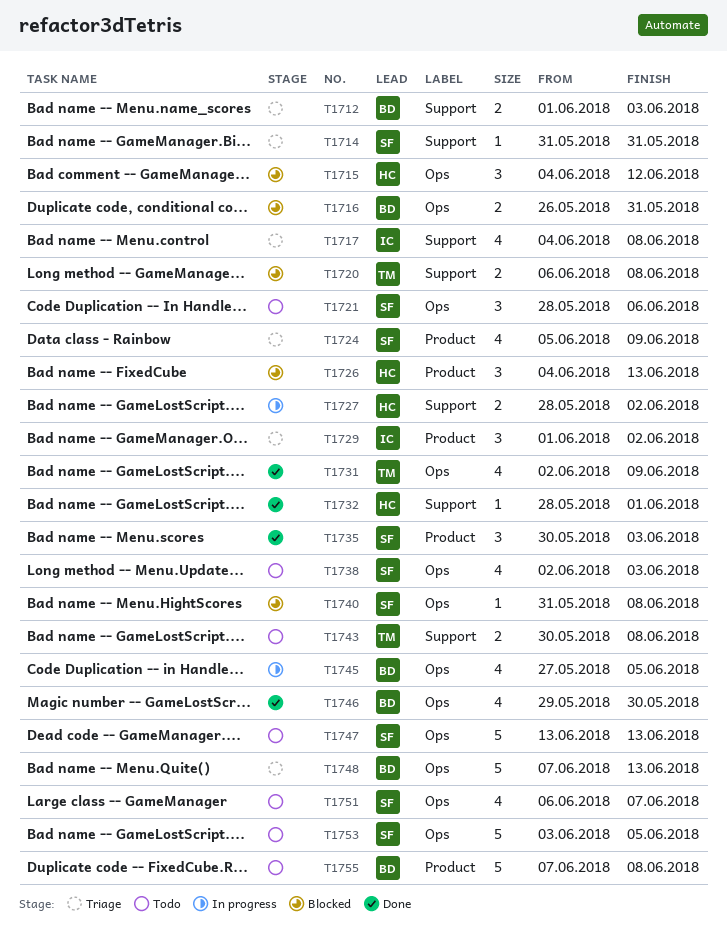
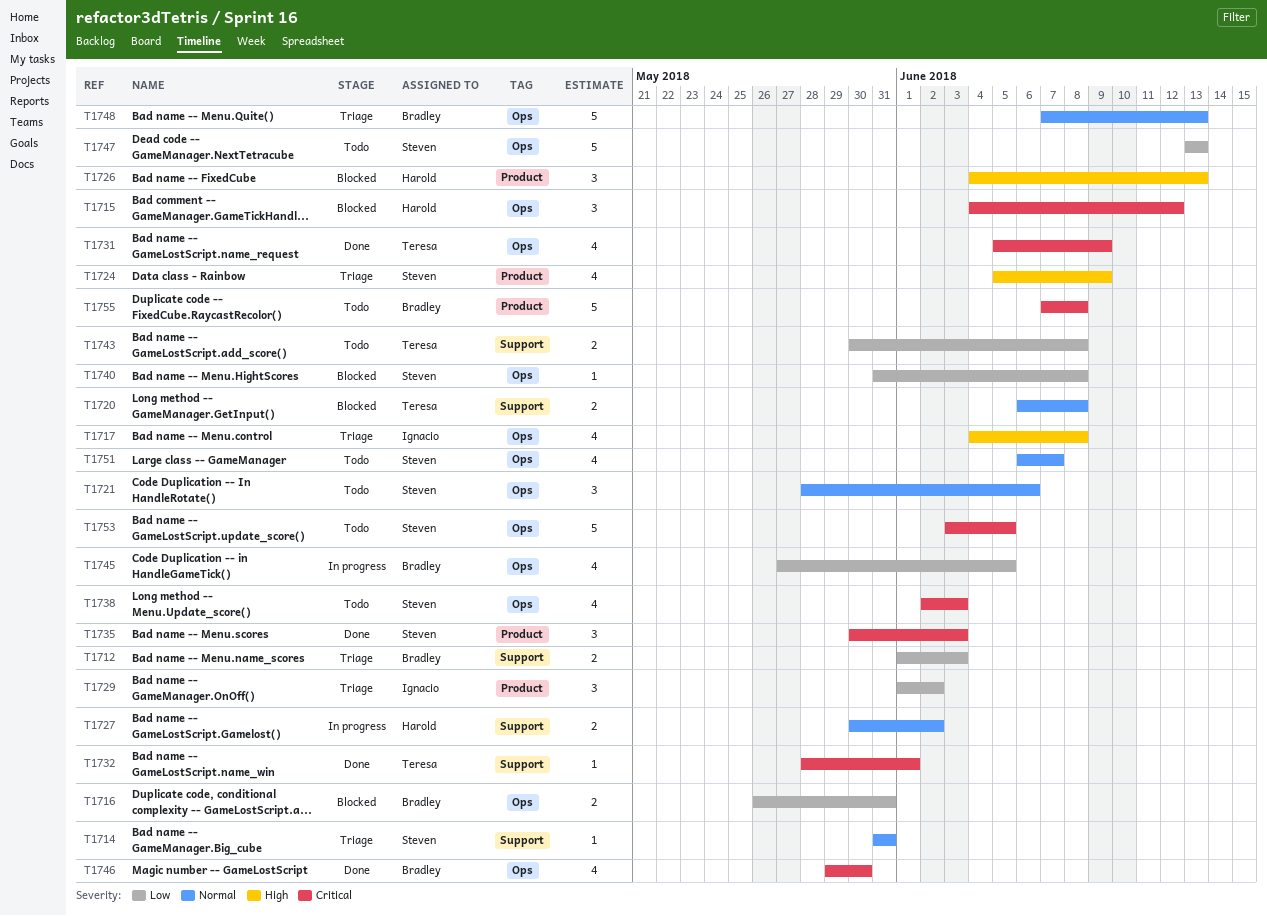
T1717, label: Support -> Ops
T1727, start: May 28 -> May 30
T1731, start: Jun 2 -> Jun 5
T1732, owner: Harold -> Teresa

